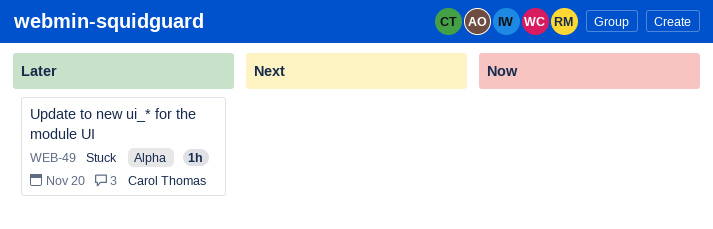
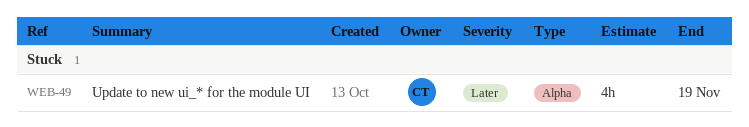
WEB-49, estimate: 1h -> 4h
WEB-49, due: Nov 20 -> Nov 19

